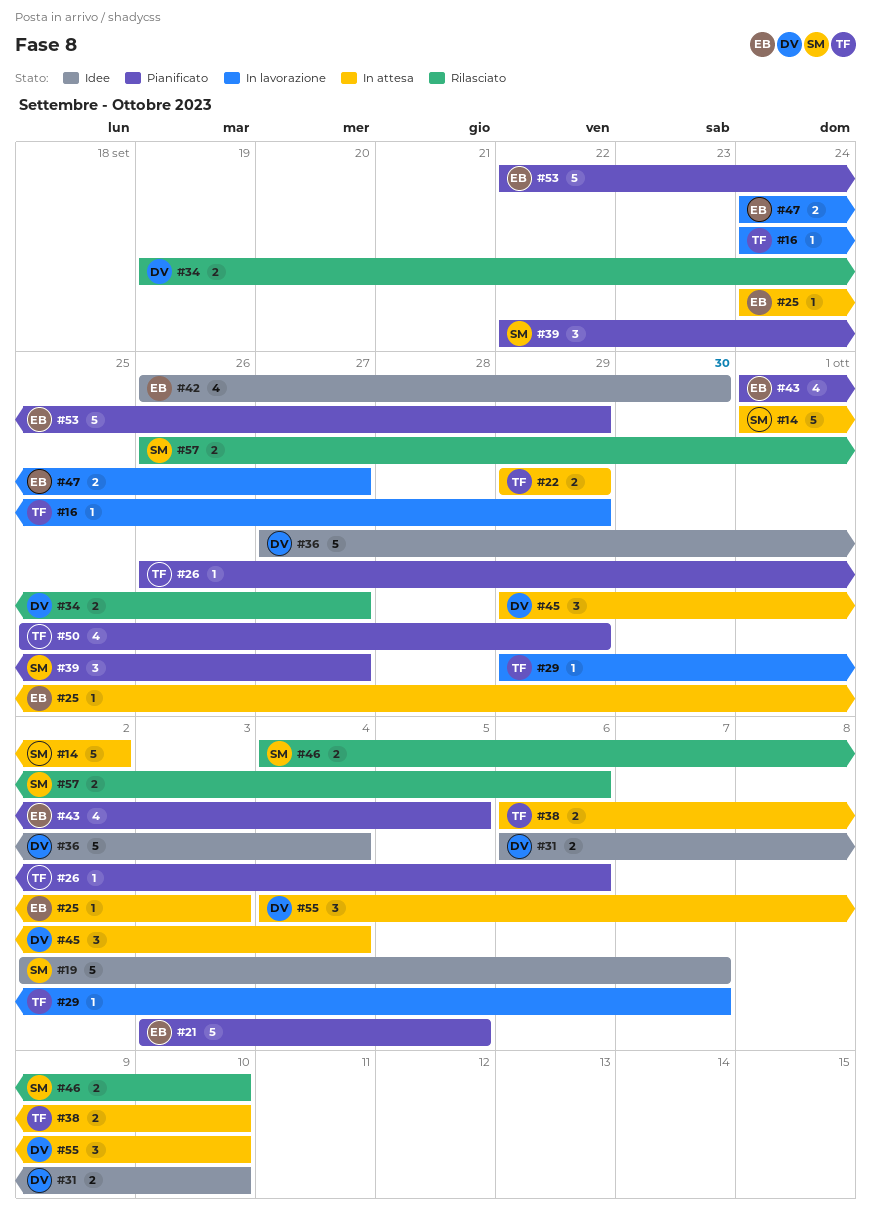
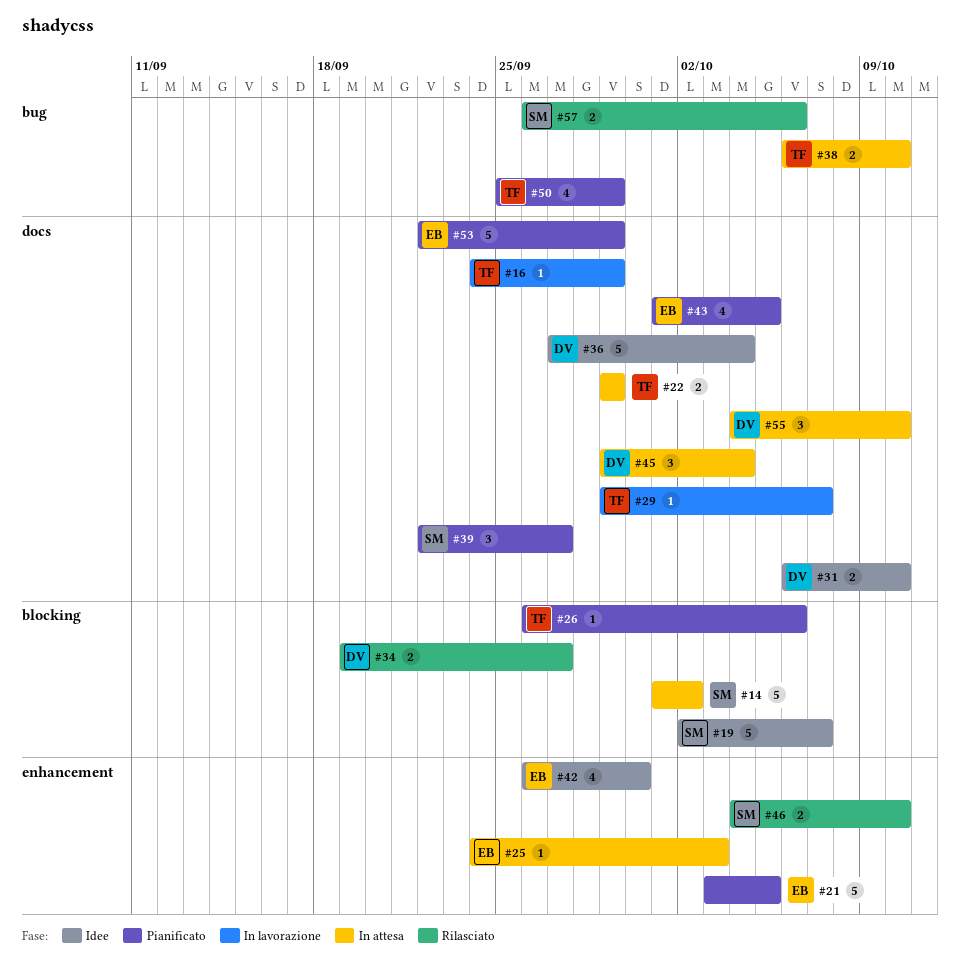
#47: present -> none

